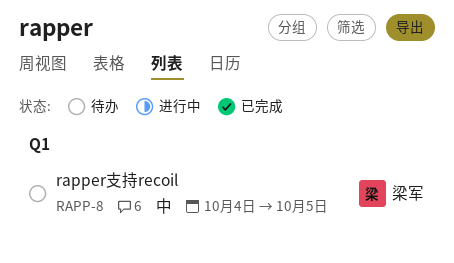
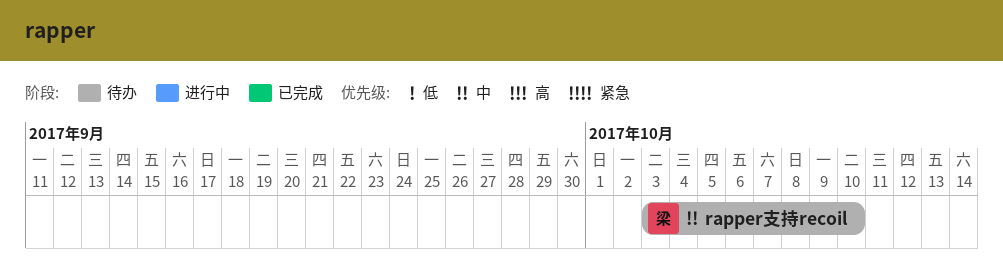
rapper支持recoil, start: Oct 4 -> Oct 3
rapper支持recoil, due: Oct 5 -> Oct 10

